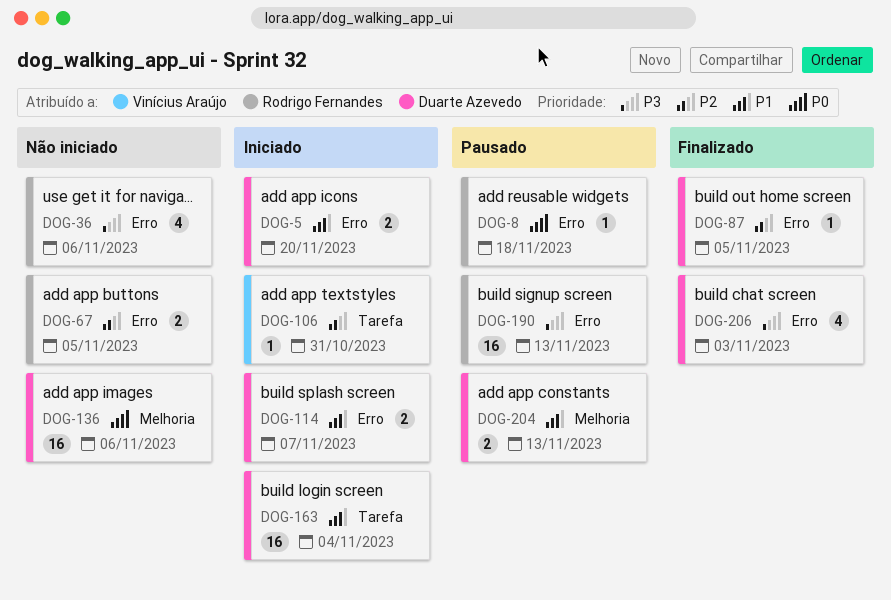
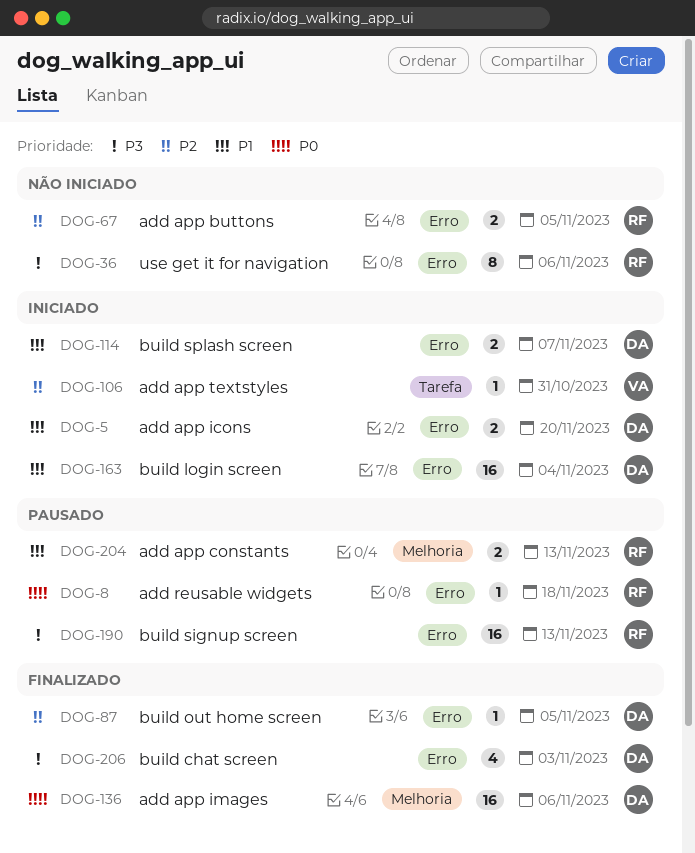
DOG-36, estimate: 4 -> 8
DOG-136, status: Não iniciado -> Finalizado
DOG-163, label: Tarefa -> Erro
DOG-204, owner: Duarte Azevedo -> Rodrigo Fernandes

